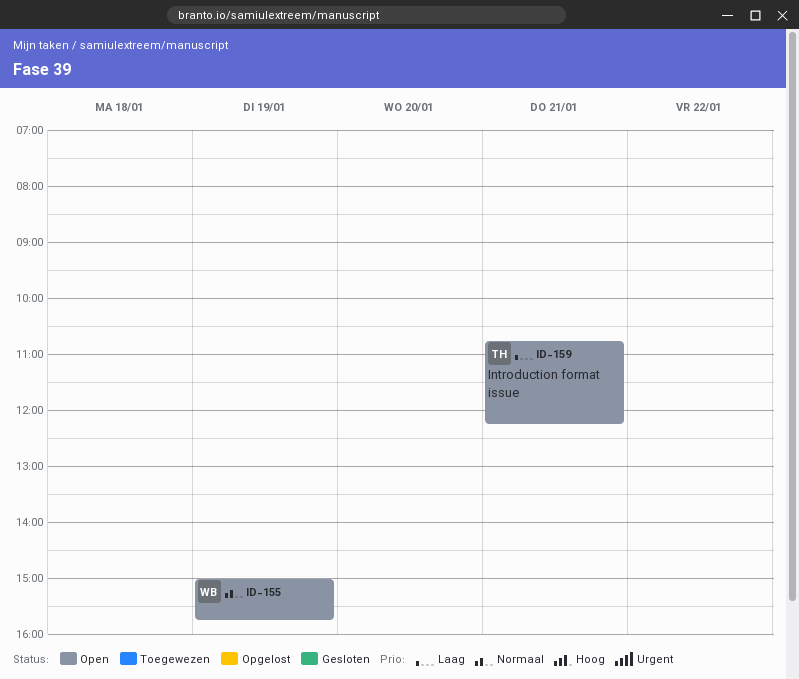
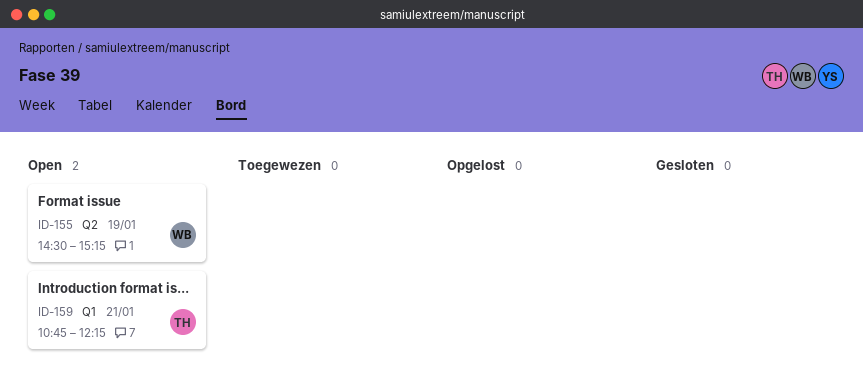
ID-155, begins: 15:00 -> 14:30
ID-155, ends: 15:45 -> 15:15

